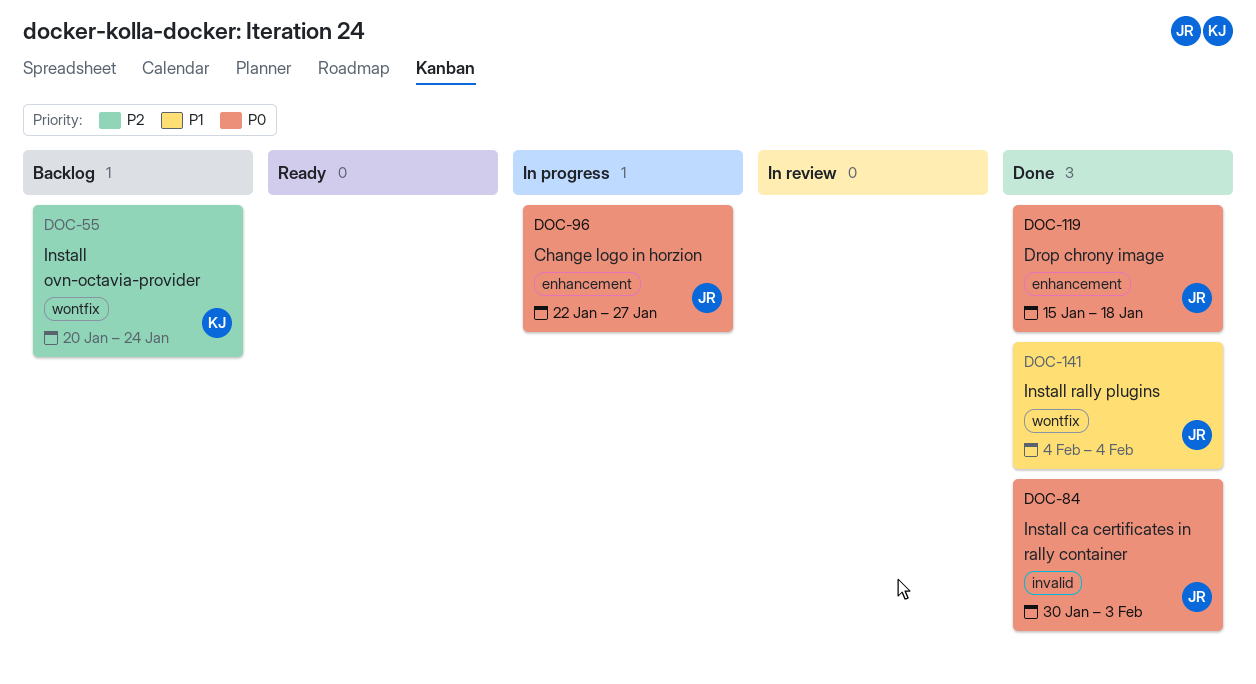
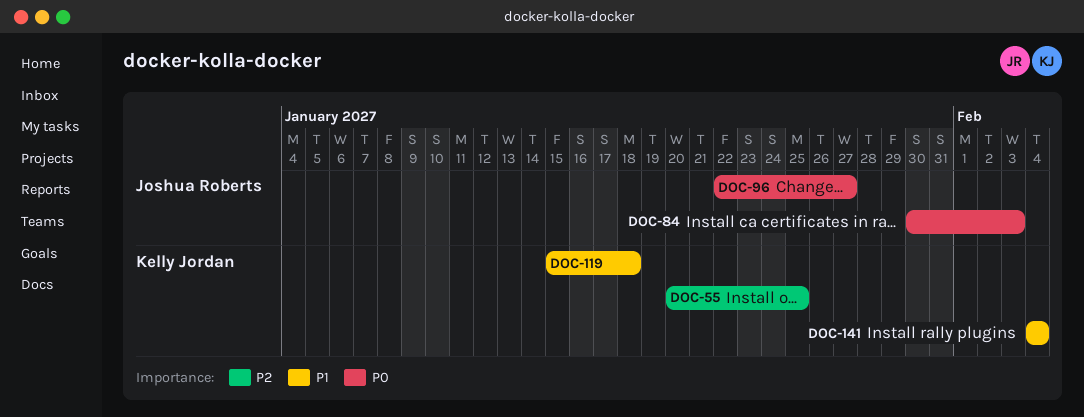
DOC-55, due: Jan 24 -> Jan 25
DOC-119, owner: Joshua Roberts -> Kelly Jordan
DOC-119, priority: P0 -> P1
DOC-141, owner: Joshua Roberts -> Kelly Jordan

